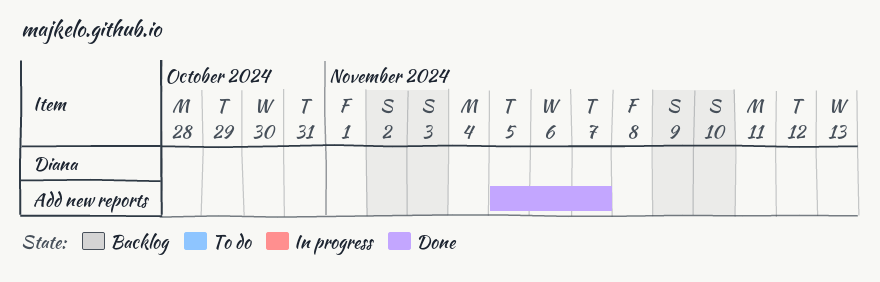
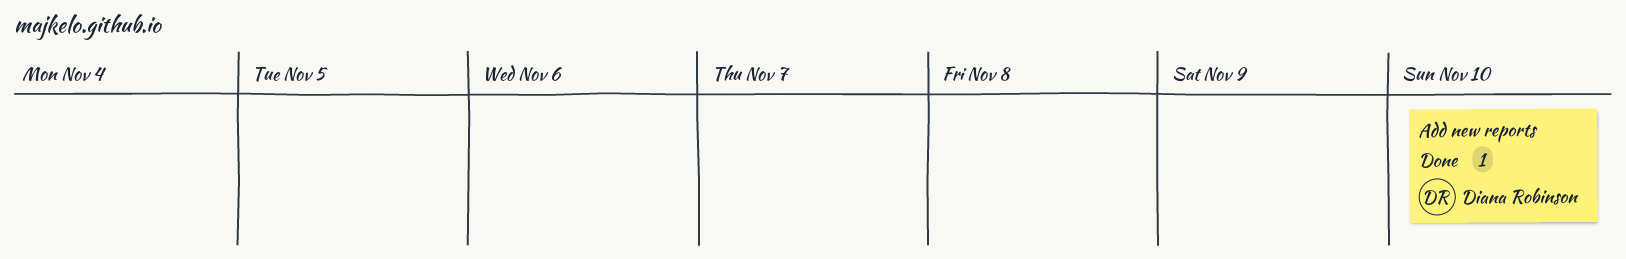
Add new reports, due: Nov 7 -> Nov 10

